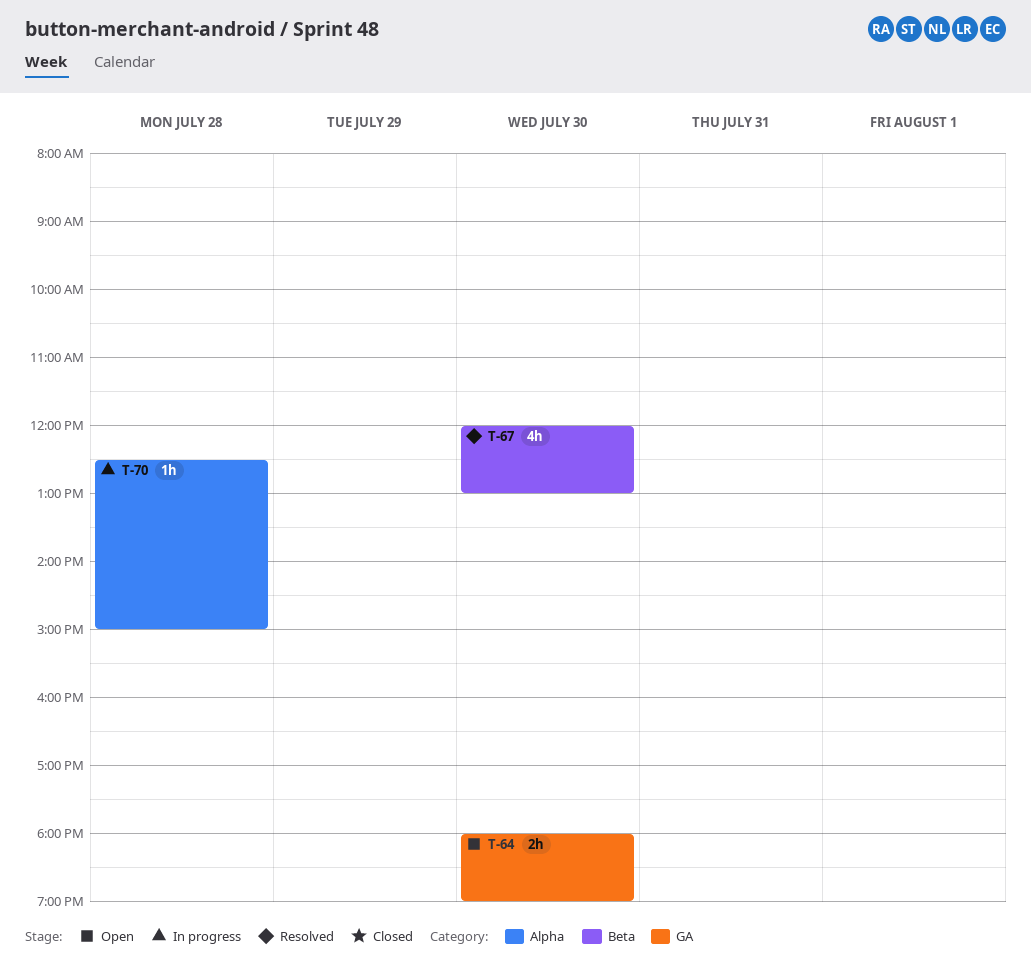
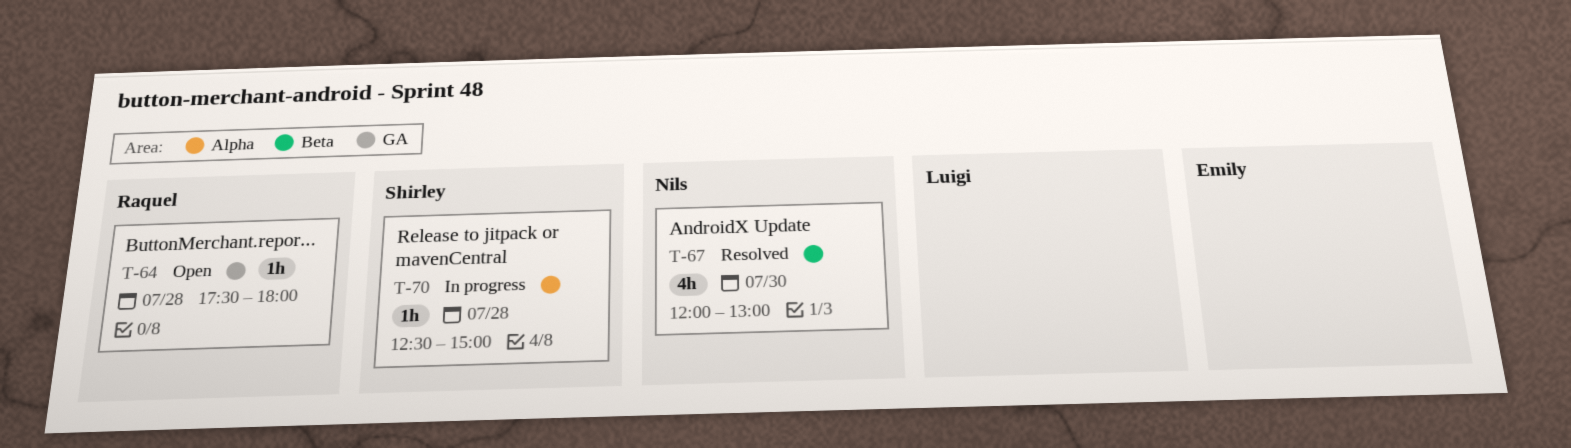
T-64, estimate: 2h -> 1h
T-64, day: Jul 30 -> Jul 28
T-64, begins: 18:00 -> 17:30
T-64, ends: 19:00 -> 18:00

